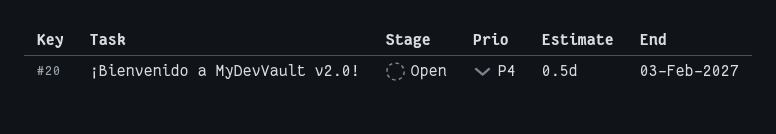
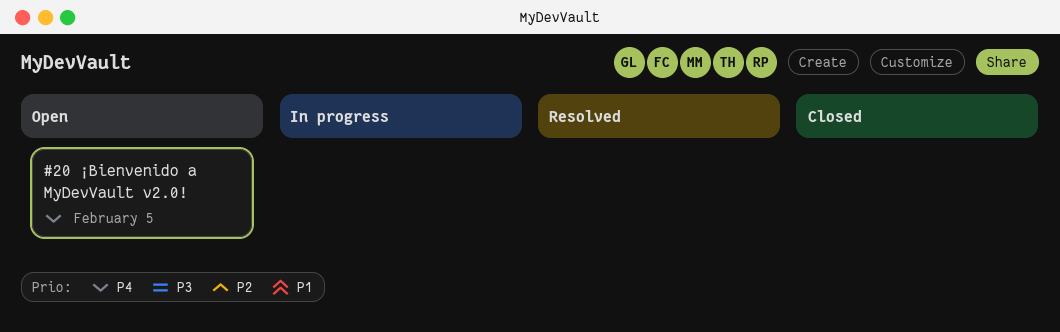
#20, due: Feb 3 -> Feb 5

